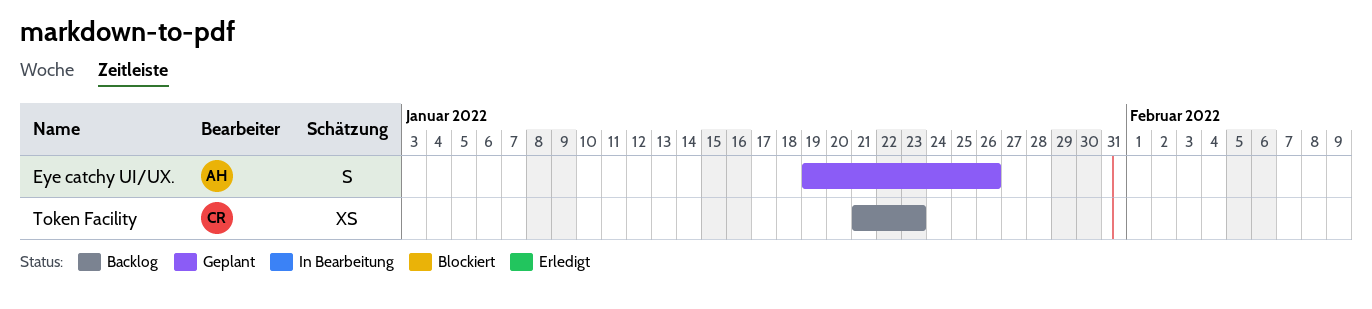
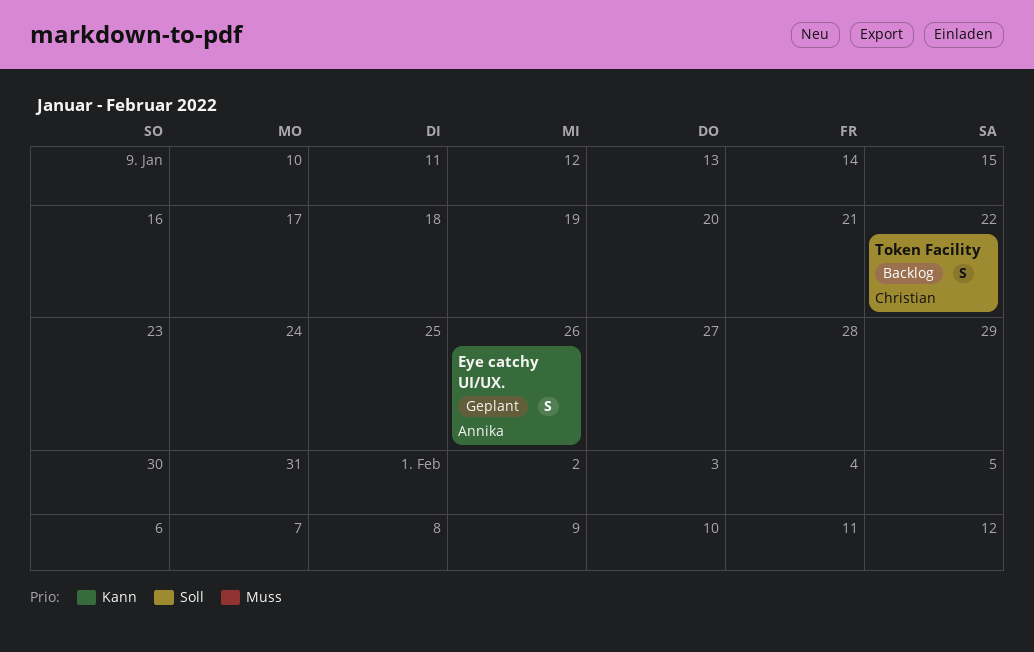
Token Facility, estimate: XS -> S
Token Facility, due: Jan 23 -> Jan 22

